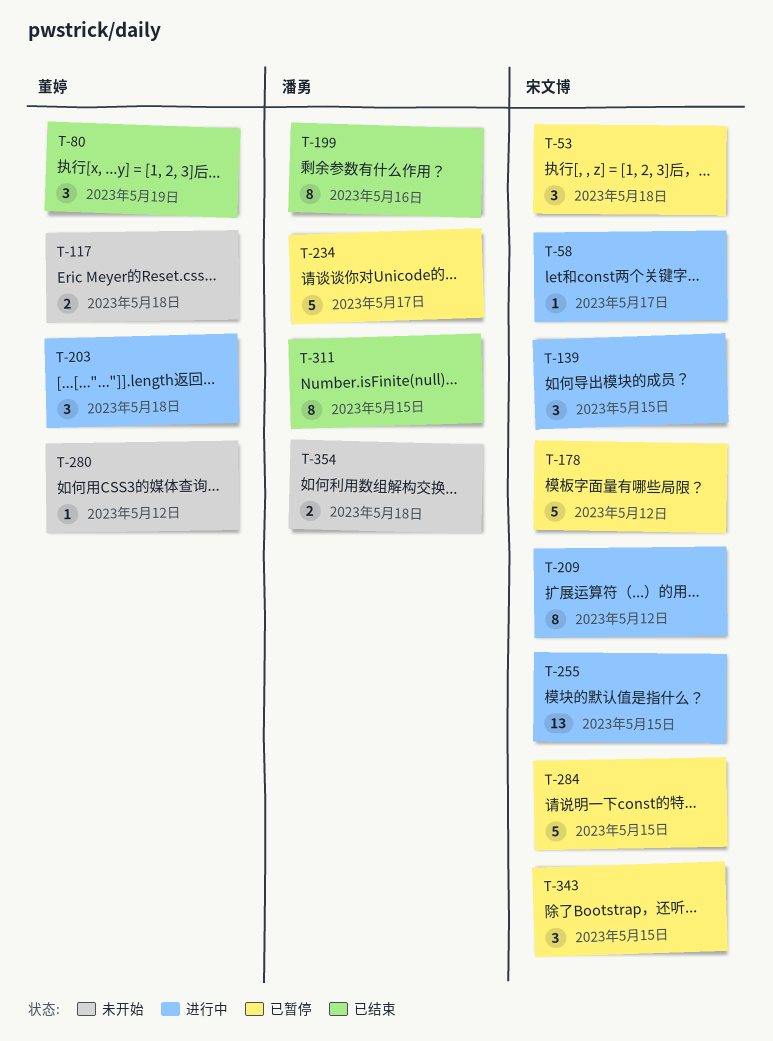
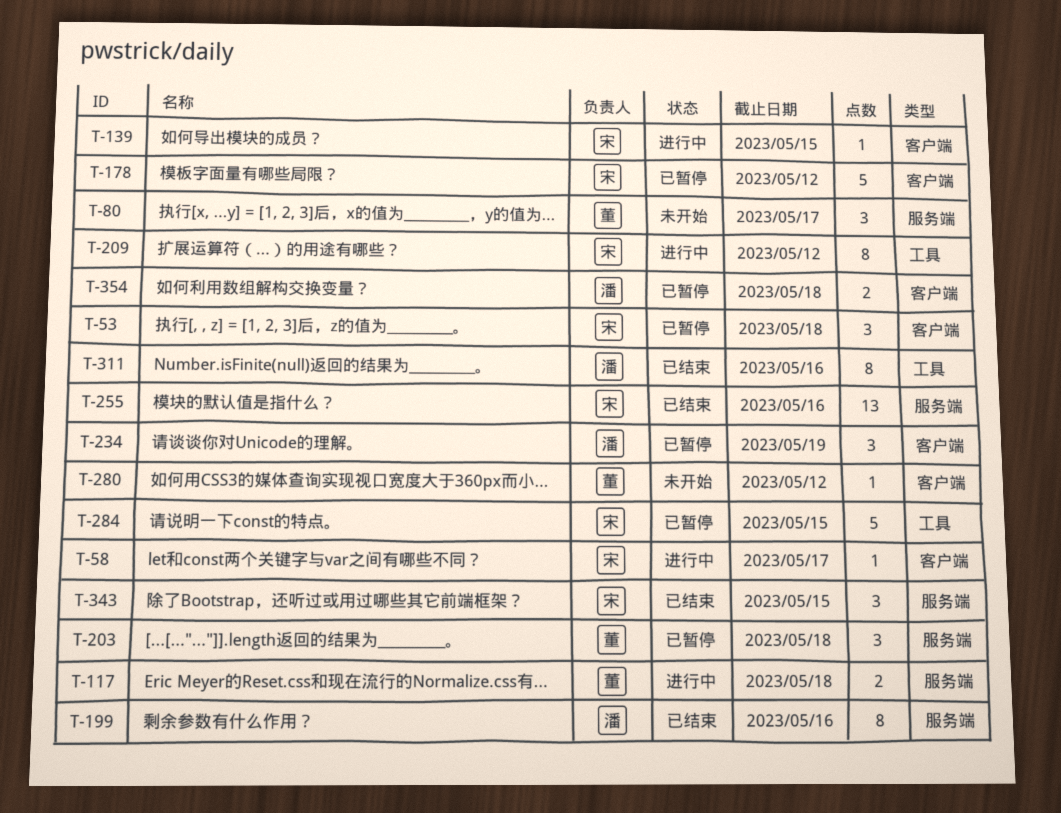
T-80, status: 已结束 -> 未开始
T-80, due: May 19 -> May 17
T-117, status: 未开始 -> 进行中
T-139, estimate: 3 -> 1
T-203, status: 进行中 -> 已暂停
T-234, estimate: 5 -> 3
T-234, due: May 17 -> May 19
T-255, status: 进行中 -> 已结束
T-255, due: May 15 -> May 16
T-311, due: May 15 -> May 16
T-343, status: 已暂停 -> 已结束
T-354, status: 未开始 -> 已暂停

